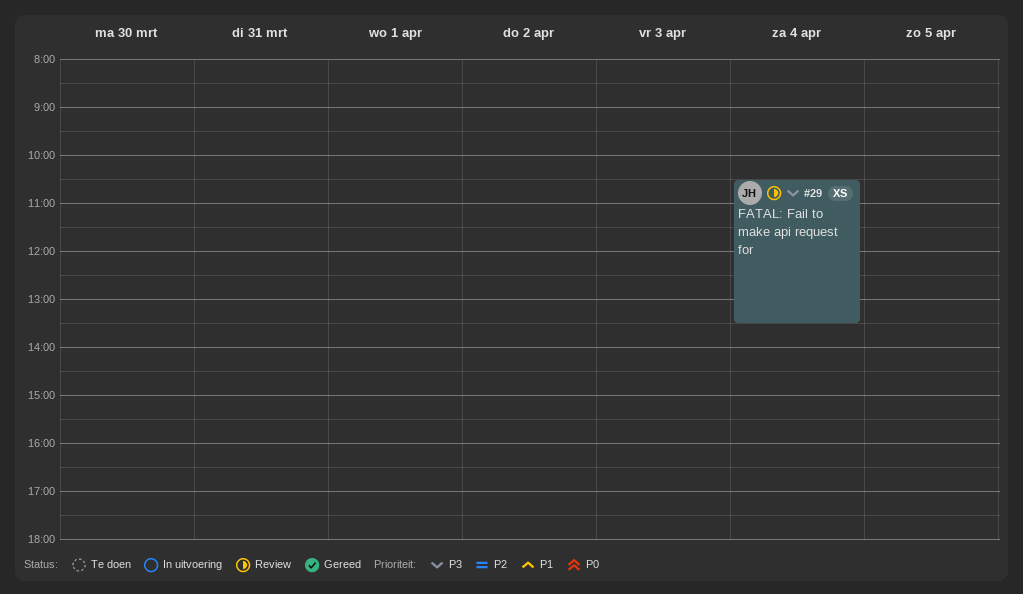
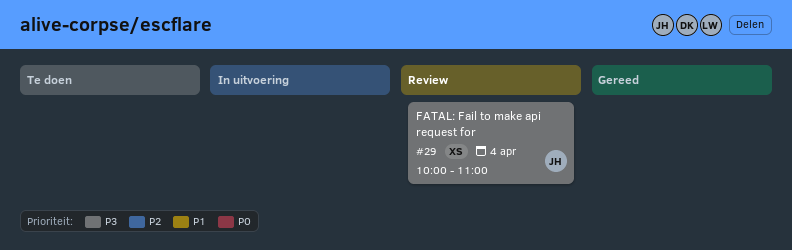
#29, begins: 10:30 -> 10:00
#29, ends: 13:30 -> 11:00

